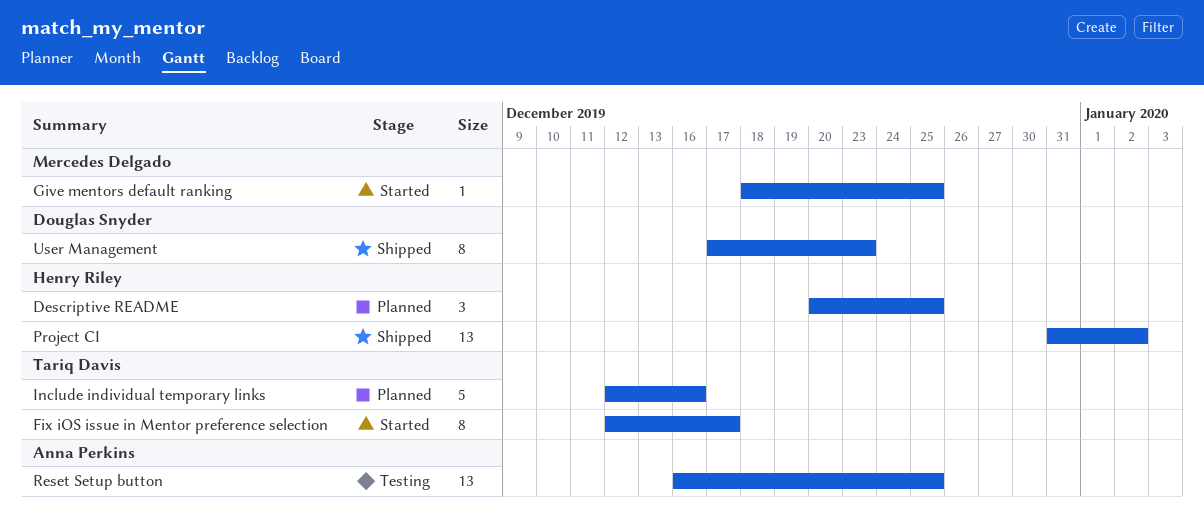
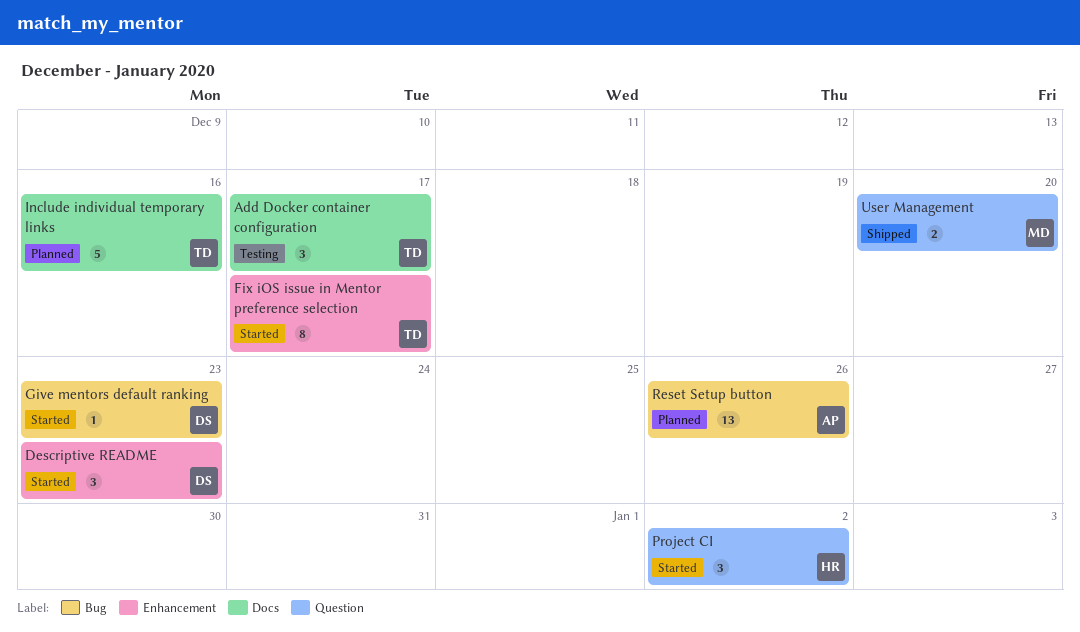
Add Docker container configuration: none -> present
Descriptive README, status: Planned -> Started
Descriptive README, owner: Henry Riley -> Douglas Snyder
Descriptive README, due: Dec 25 -> Dec 23
Give mentors default ranking, owner: Mercedes Delgado -> Douglas Snyder
Give mentors default ranking, due: Dec 25 -> Dec 23
Project CI, status: Shipped -> Started
Project CI, estimate: 13 -> 3
Reset Setup button, status: Testing -> Planned
Reset Setup button, due: Dec 25 -> Dec 26
User Management, owner: Douglas Snyder -> Mercedes Delgado
User Management, estimate: 8 -> 2
User Management, due: Dec 23 -> Dec 20

